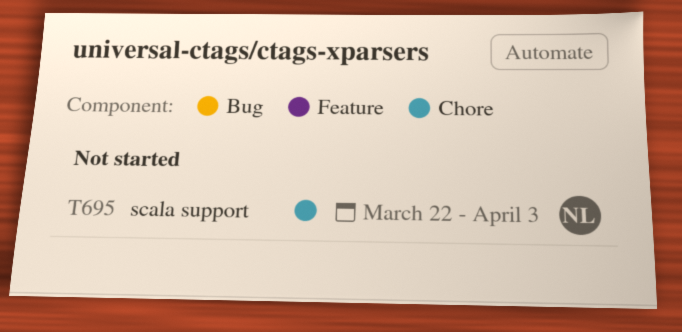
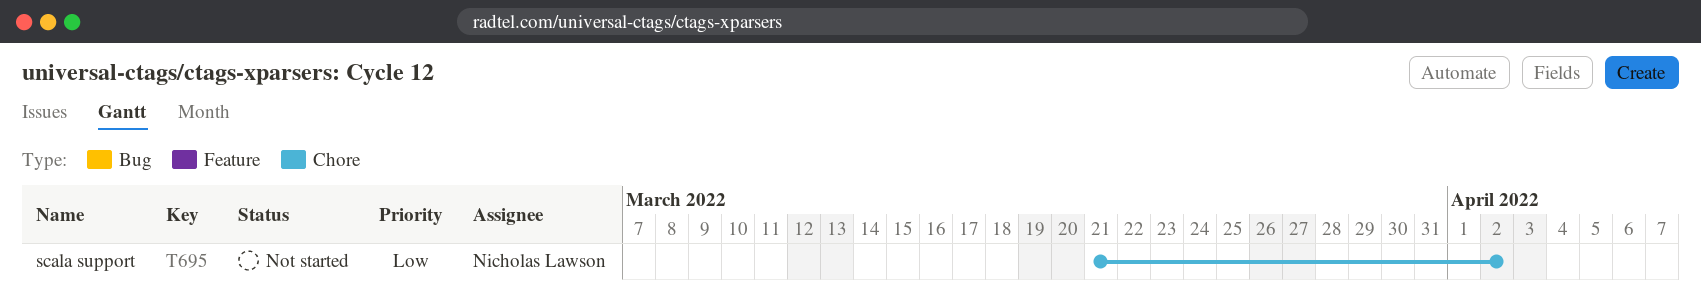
T695, start: Mar 22 -> Mar 21
T695, due: Apr 3 -> Apr 2

